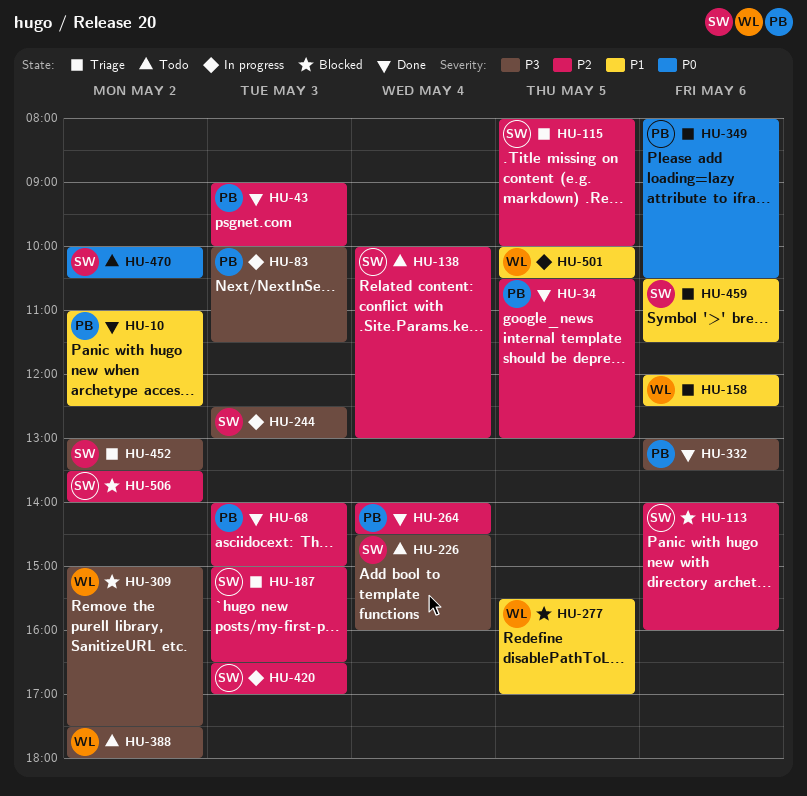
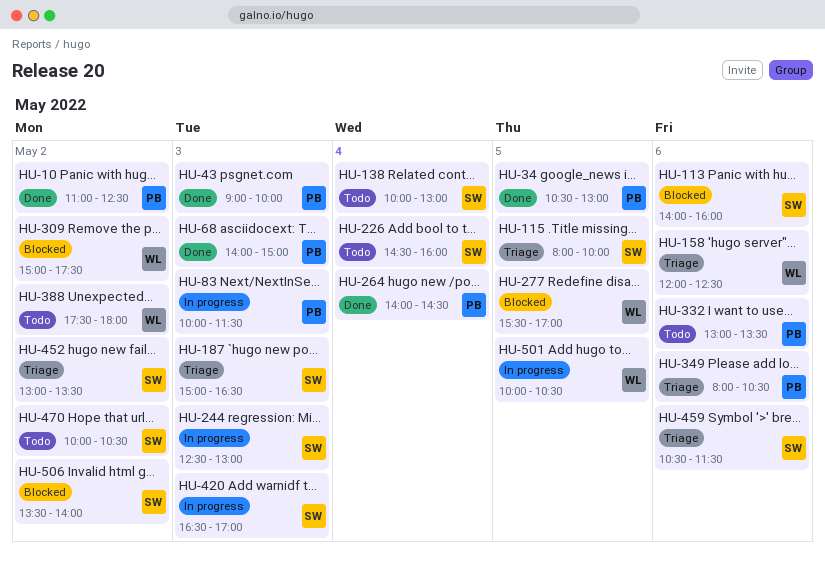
HU-332, status: Done -> Todo

